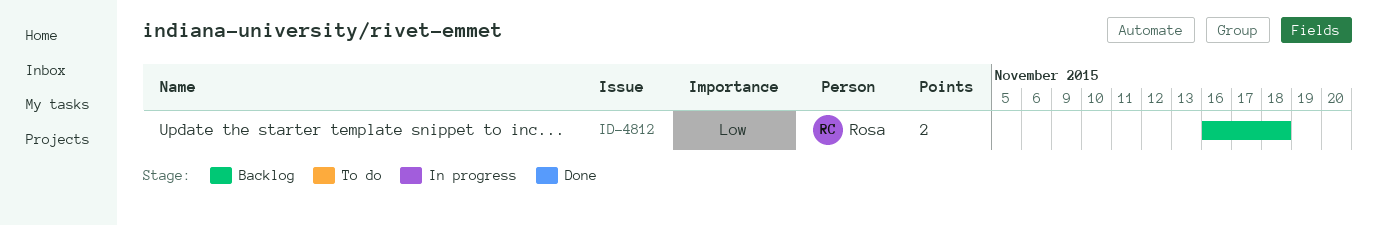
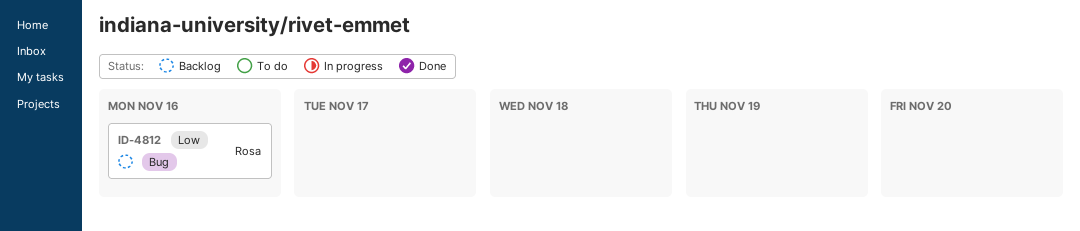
ID-4812, due: Nov 18 -> Nov 16

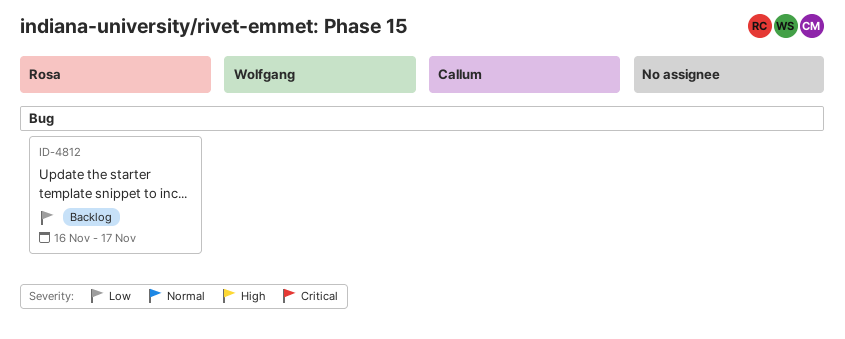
ID-4812, due: Nov 16 -> Nov 17

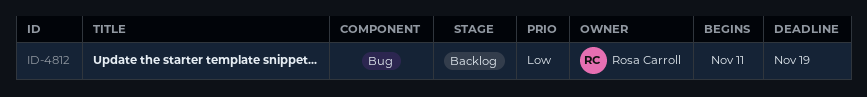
ID-4812, start: Nov 16 -> Nov 11
ID-4812, due: Nov 17 -> Nov 19

